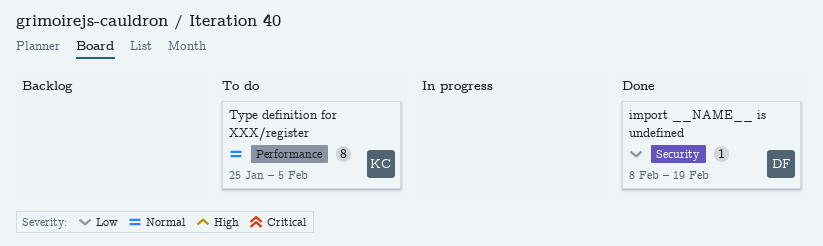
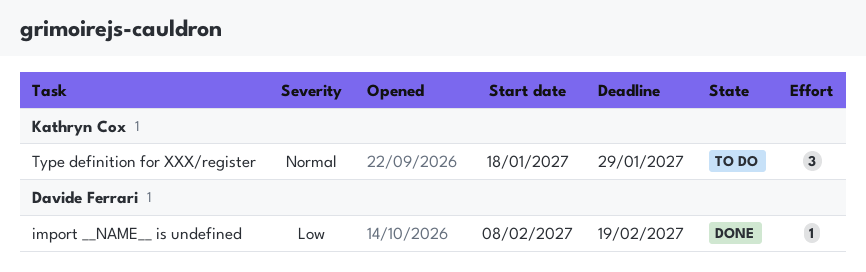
Type definition for XXX/register, estimate: 8 -> 3
Type definition for XXX/register, start: Jan 25 -> Jan 18
Type definition for XXX/register, due: Feb 5 -> Jan 29

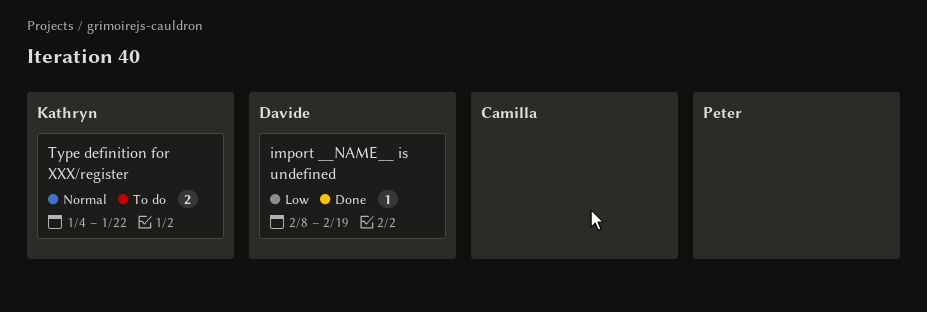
Type definition for XXX/register, estimate: 3 -> 2
Type definition for XXX/register, start: Jan 18 -> Jan 4
Type definition for XXX/register, due: Jan 29 -> Jan 22

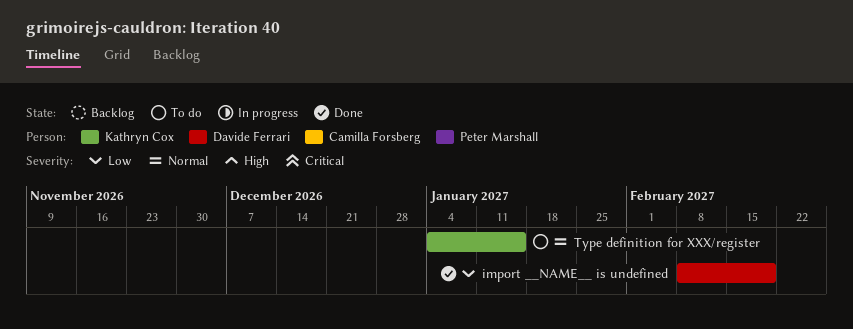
Type definition for XXX/register, due: Jan 22 -> Jan 15

